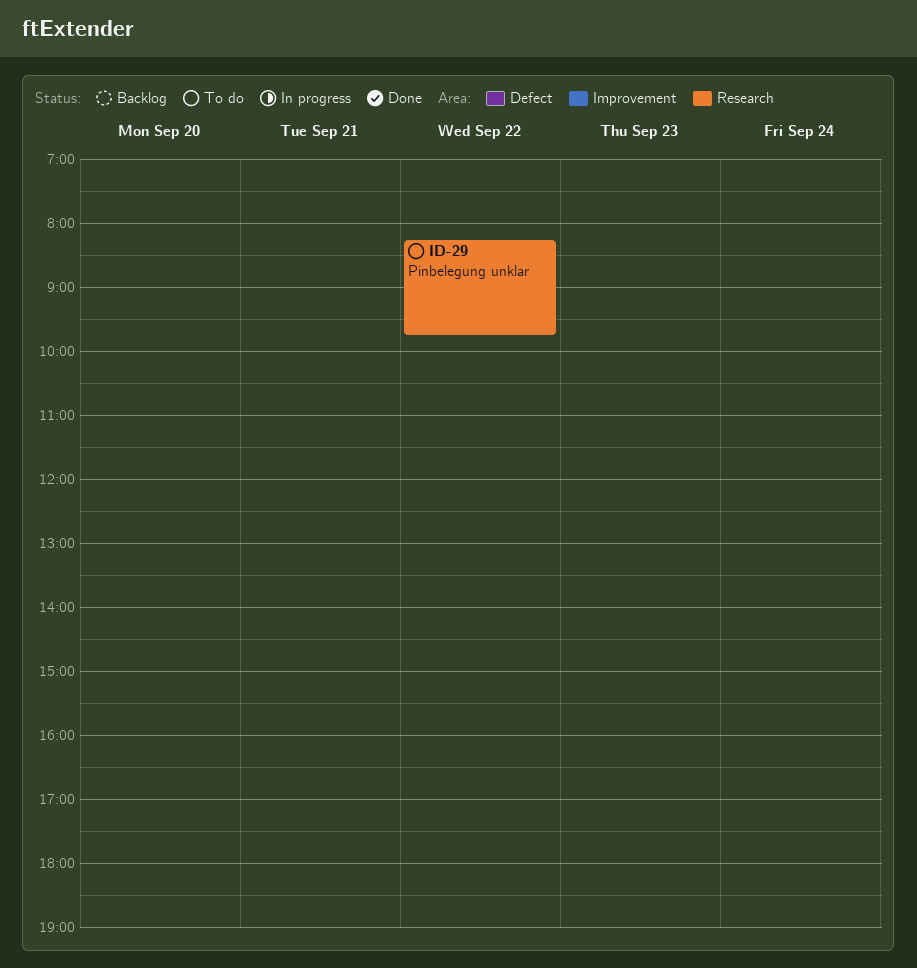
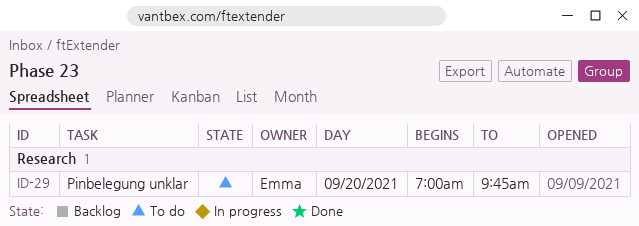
ID-29, day: Sep 22 -> Sep 20
ID-29, begins: 08:15 -> 07:00

